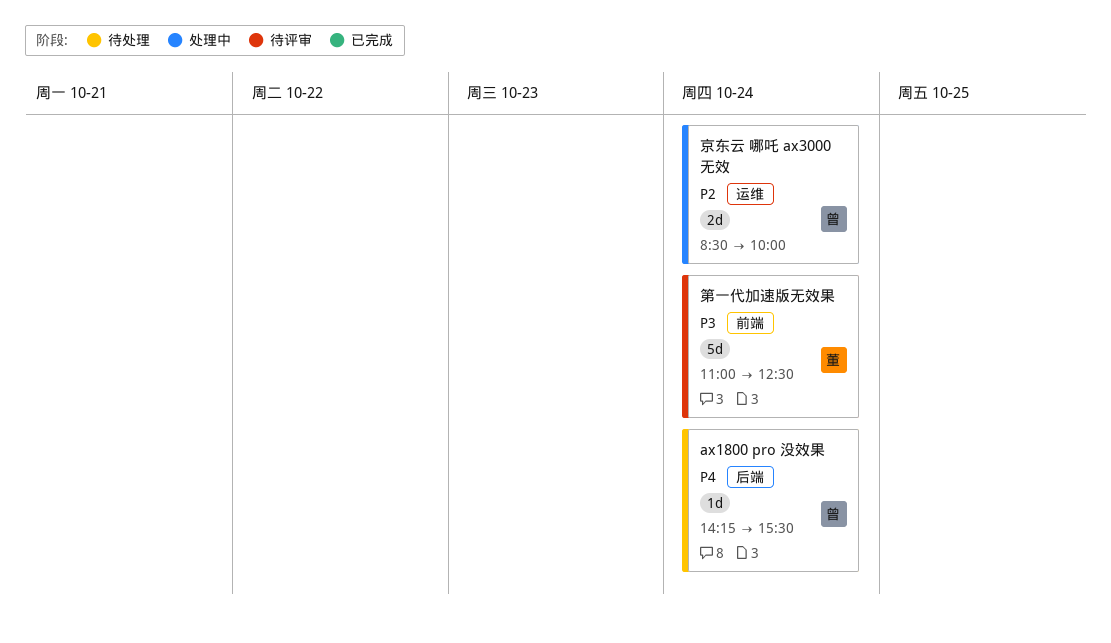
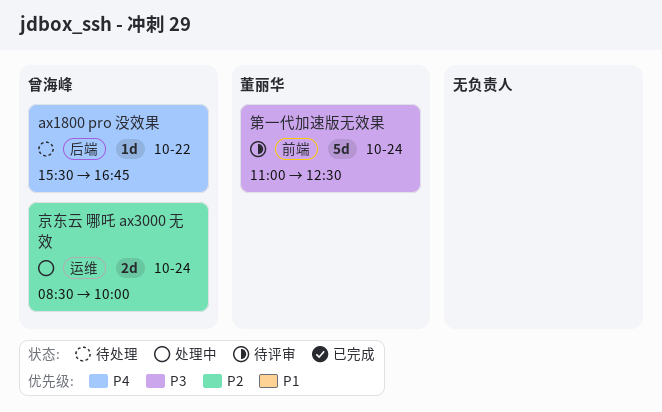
ax1800 pro 没效果, day: Oct 24 -> Oct 22
ax1800 pro 没效果, begins: 14:15 -> 15:30
ax1800 pro 没效果, ends: 15:30 -> 16:45

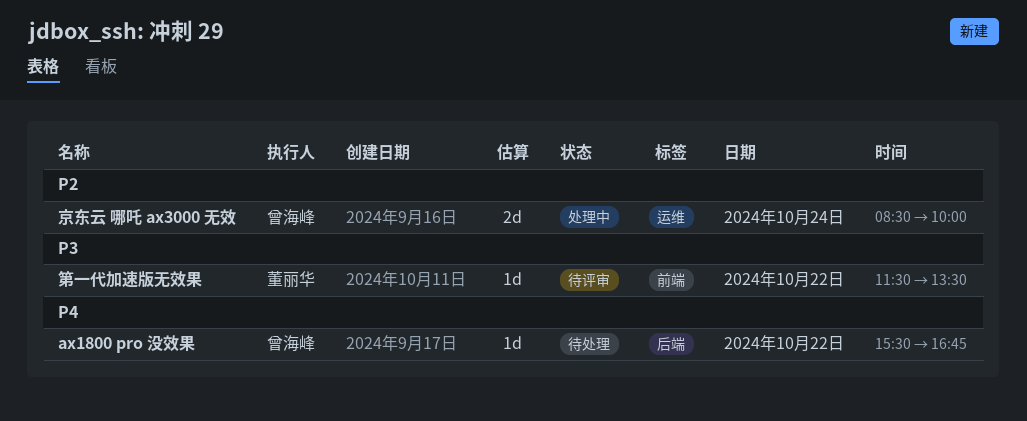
第一代加速版无效果, estimate: 5d -> 1d
第一代加速版无效果, day: Oct 24 -> Oct 22
第一代加速版无效果, begins: 11:00 -> 11:30
第一代加速版无效果, ends: 12:30 -> 13:30

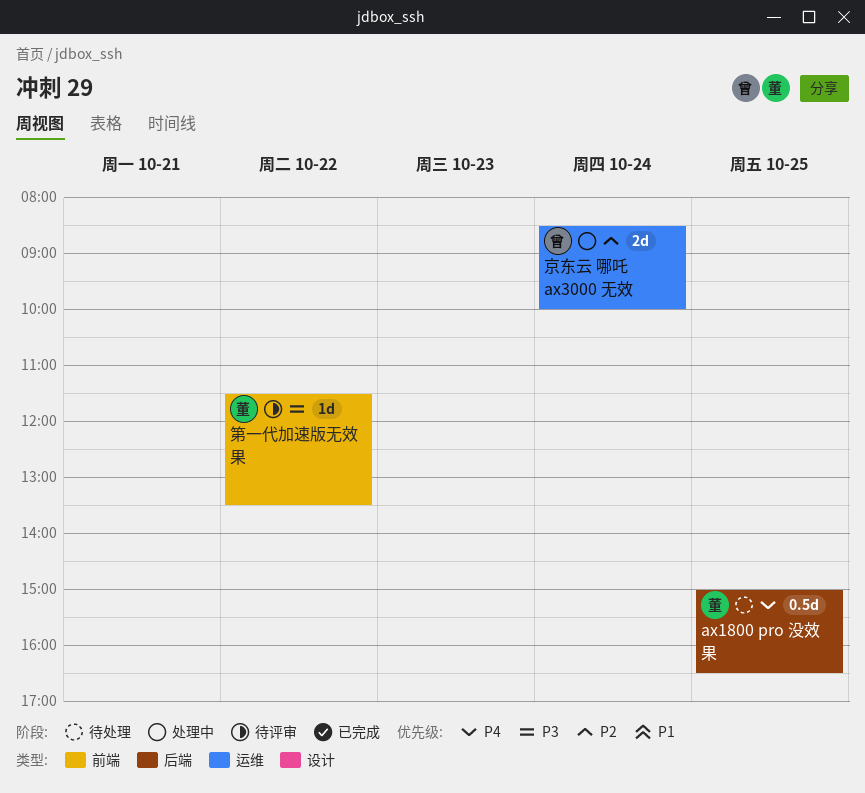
ax1800 pro 没效果, owner: 曾海峰 -> 董丽华
ax1800 pro 没效果, estimate: 1d -> 0.5d
ax1800 pro 没效果, day: Oct 22 -> Oct 25
ax1800 pro 没效果, begins: 15:30 -> 15:00
ax1800 pro 没效果, ends: 16:45 -> 16:30

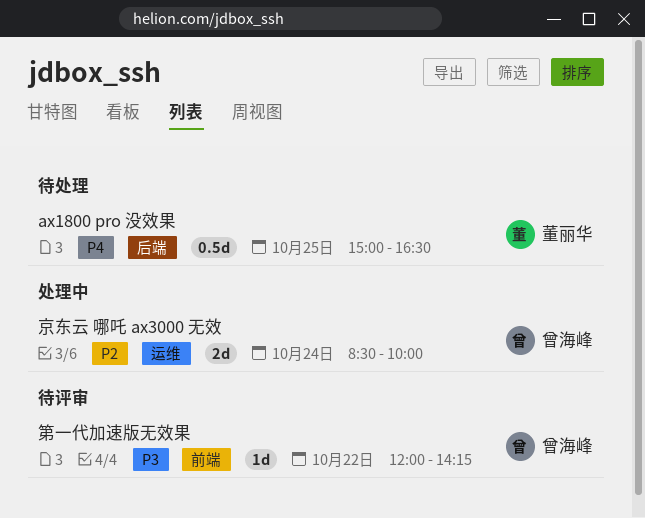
第一代加速版无效果, owner: 董丽华 -> 曾海峰
第一代加速版无效果, begins: 11:30 -> 12:00
第一代加速版无效果, ends: 13:30 -> 14:15

